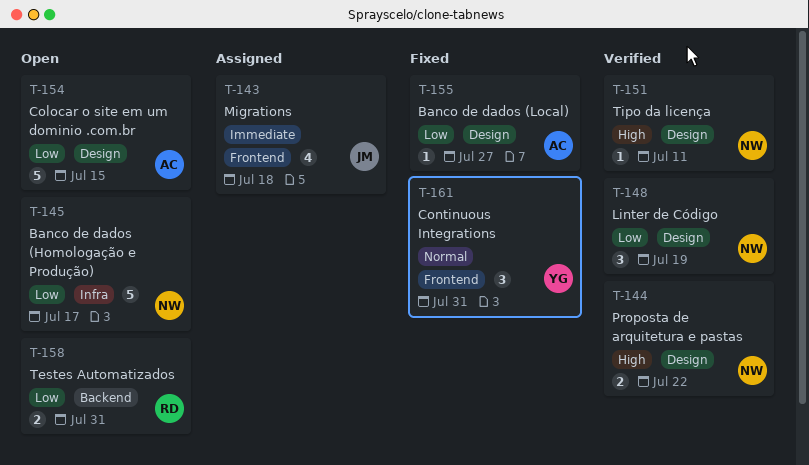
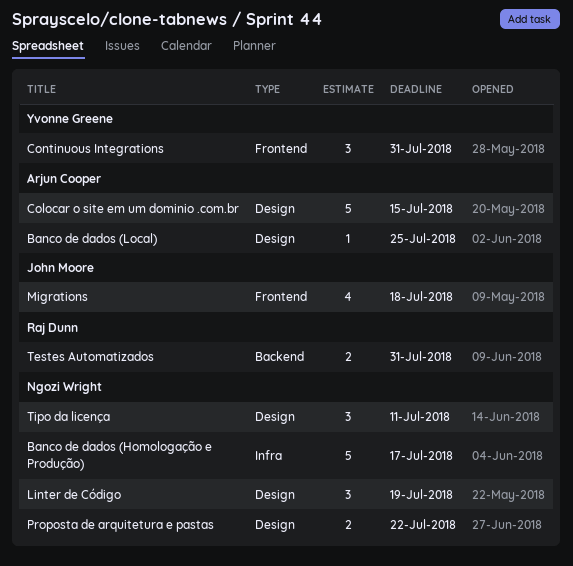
Banco de dados (Local), due: Jul 27 -> Jul 25
Tipo da licença, estimate: 1 -> 3

